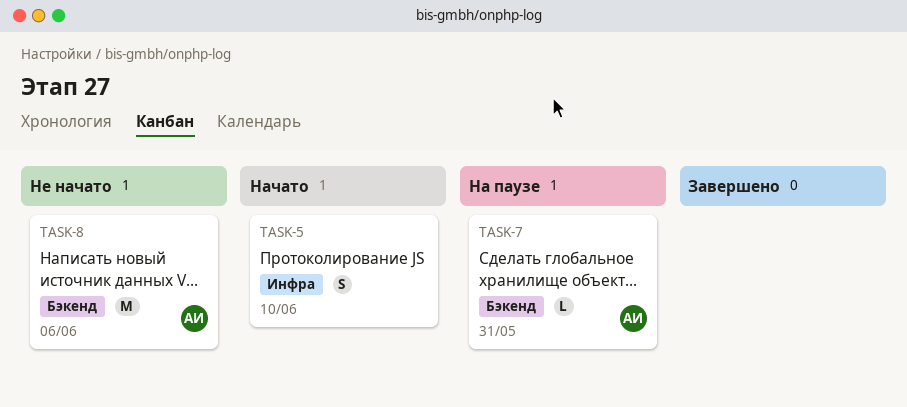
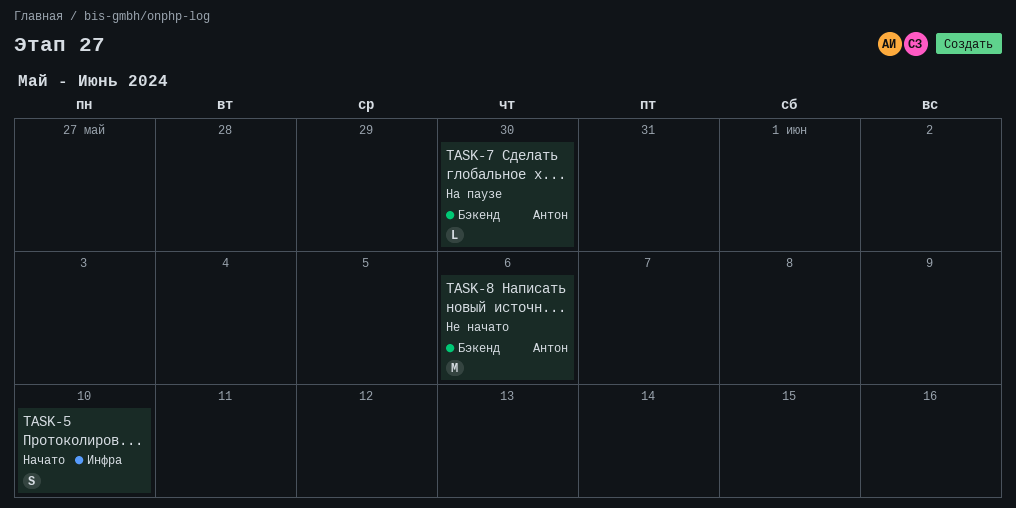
TASK-7, due: May 31 -> May 30

